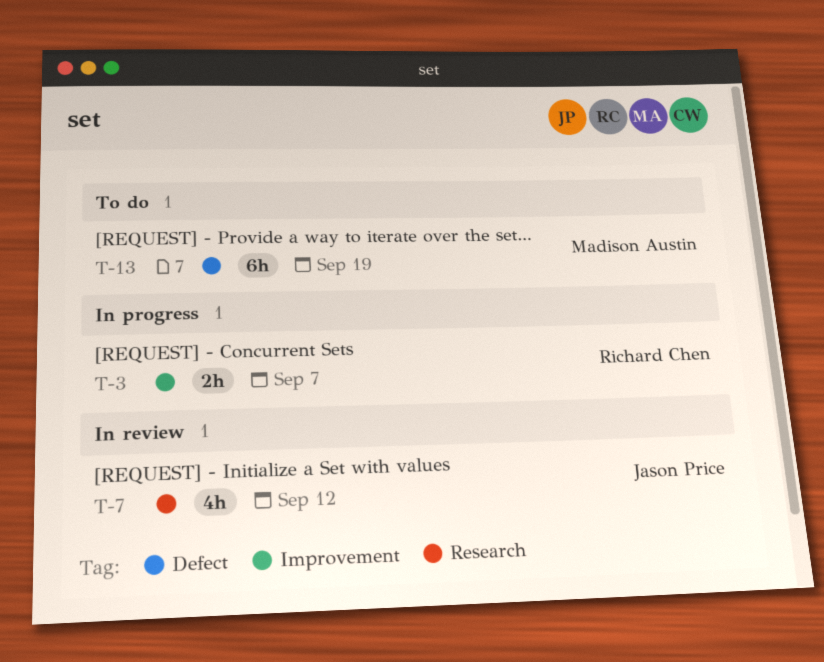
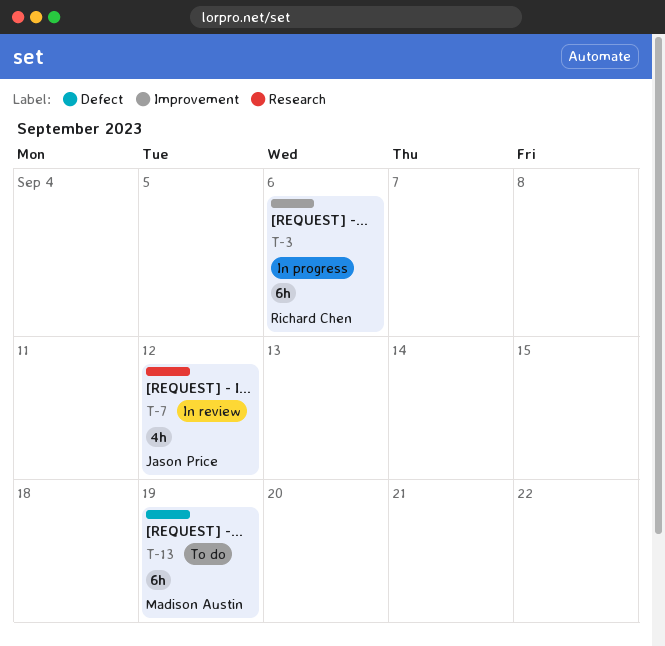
T-3, estimate: 2h -> 6h
T-3, due: Sep 7 -> Sep 6

